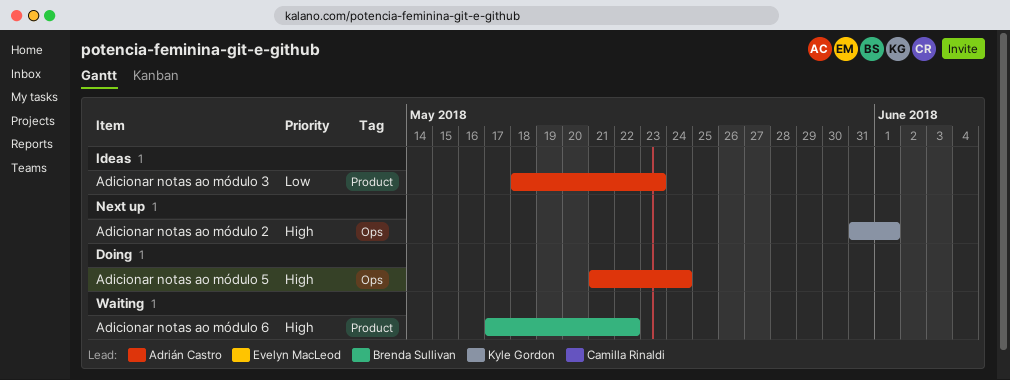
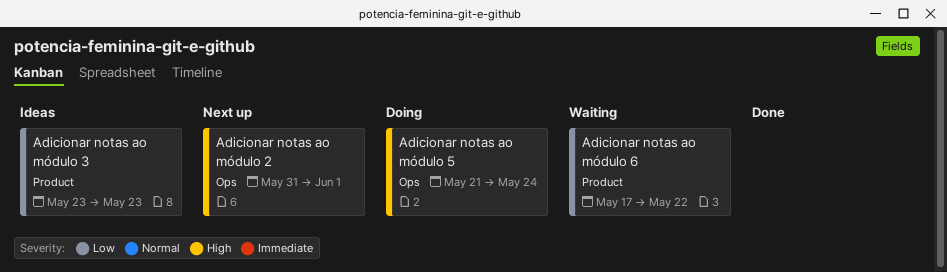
Adicionar notas ao módulo 3, start: May 18 -> May 23
Adicionar notas ao módulo 6, priority: High -> Low

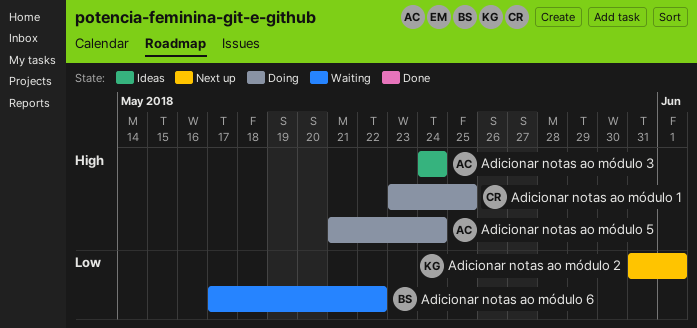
Adicionar notas ao módulo 1: none -> present
Adicionar notas ao módulo 2, priority: High -> Low
Adicionar notas ao módulo 3, priority: Low -> High
Adicionar notas ao módulo 3, start: May 23 -> May 24
Adicionar notas ao módulo 3, due: May 23 -> May 24

